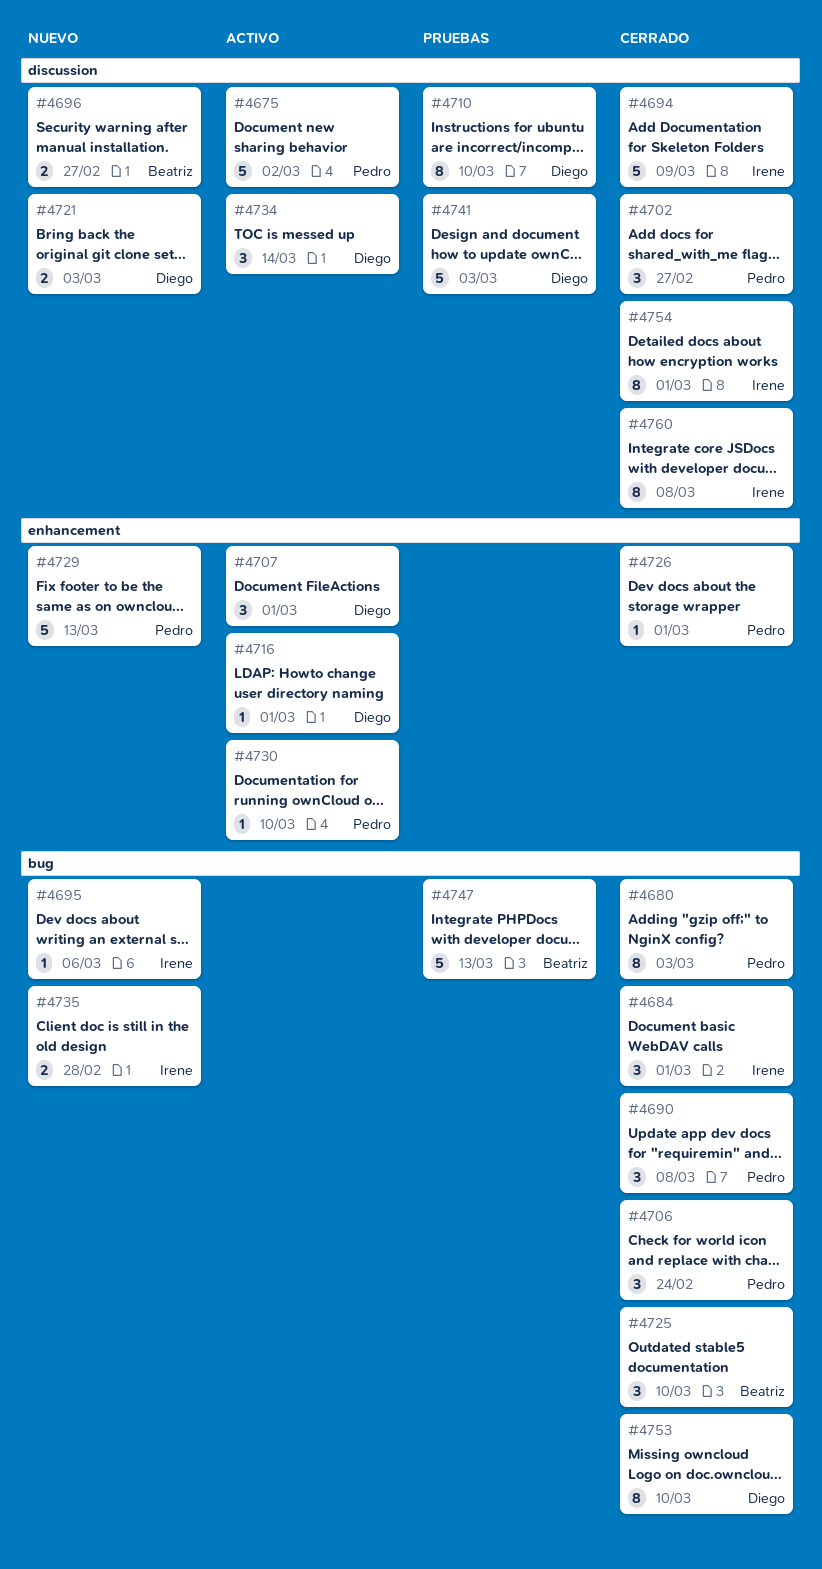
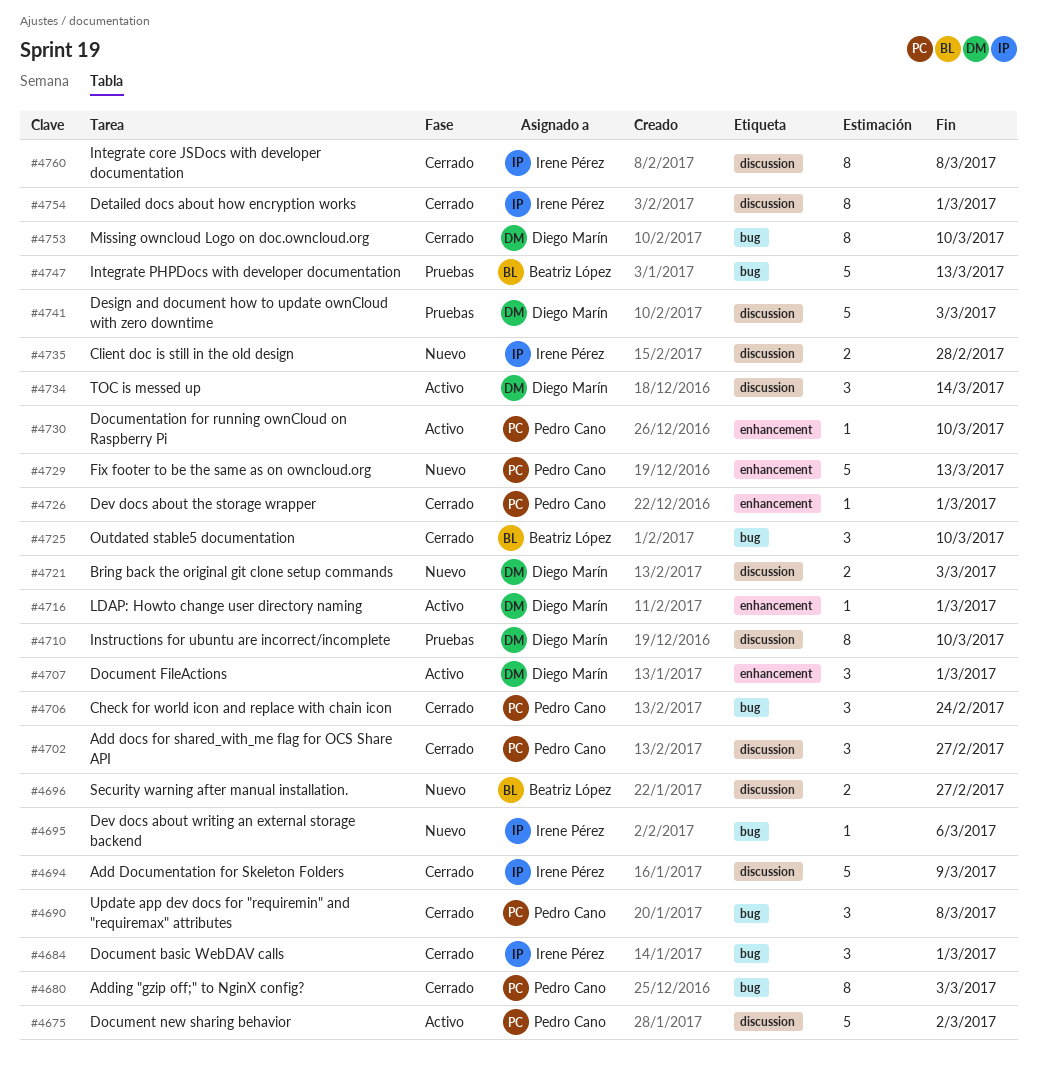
#4735, label: bug -> discussion

